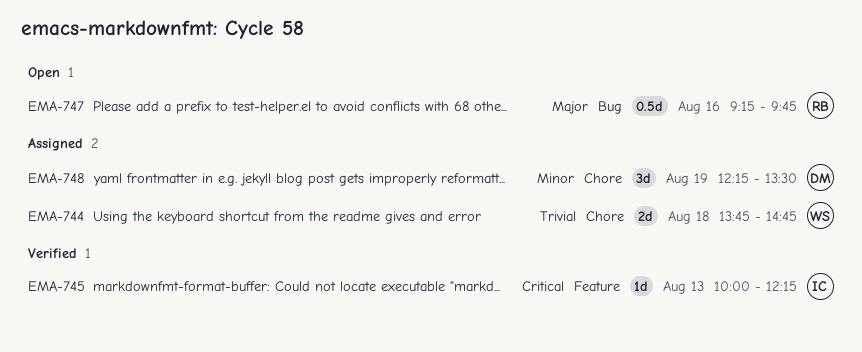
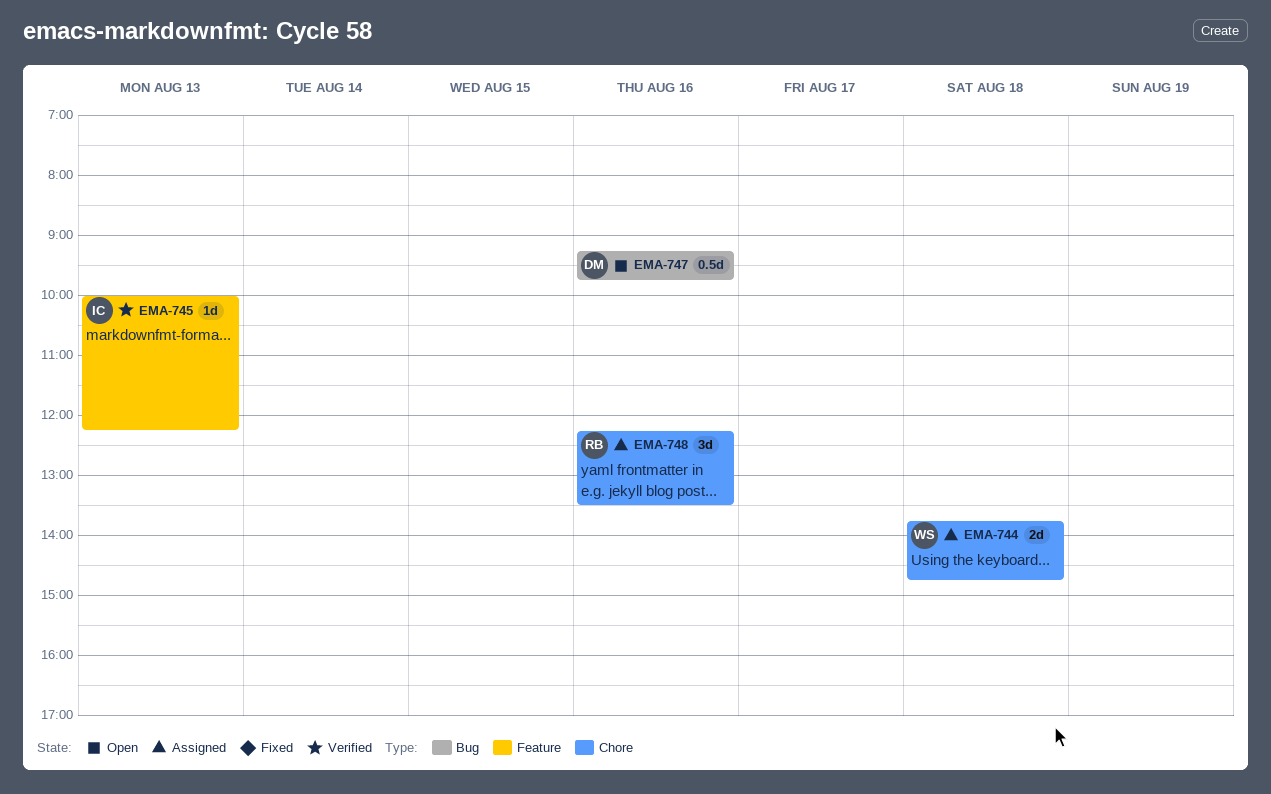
EMA-747, owner: RB -> DM
EMA-748, owner: DM -> RB
EMA-748, day: Aug 19 -> Aug 16

